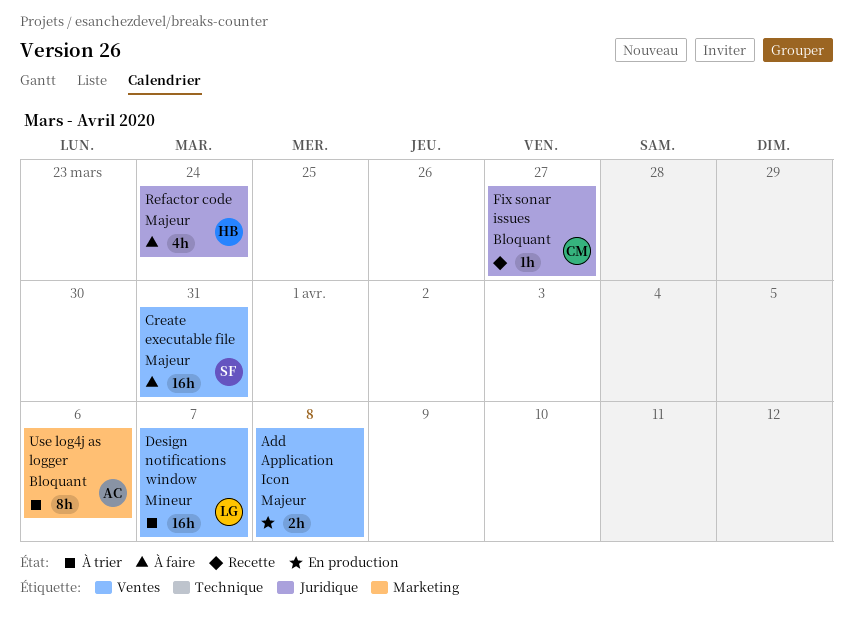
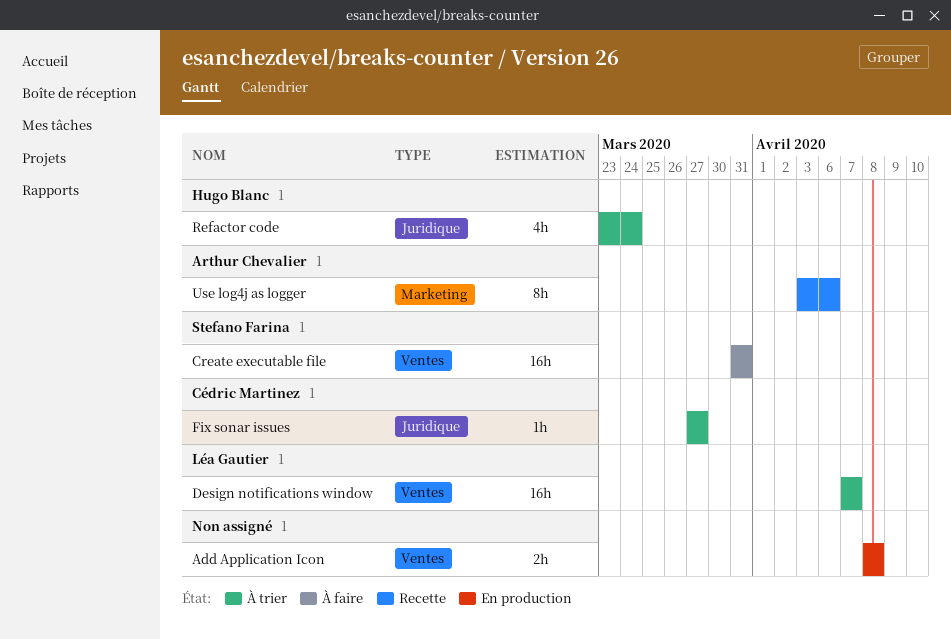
Fix sonar issues, status: Recette -> À trier
Refactor code, status: À faire -> À trier
Use log4j as logger, status: À trier -> Recette

